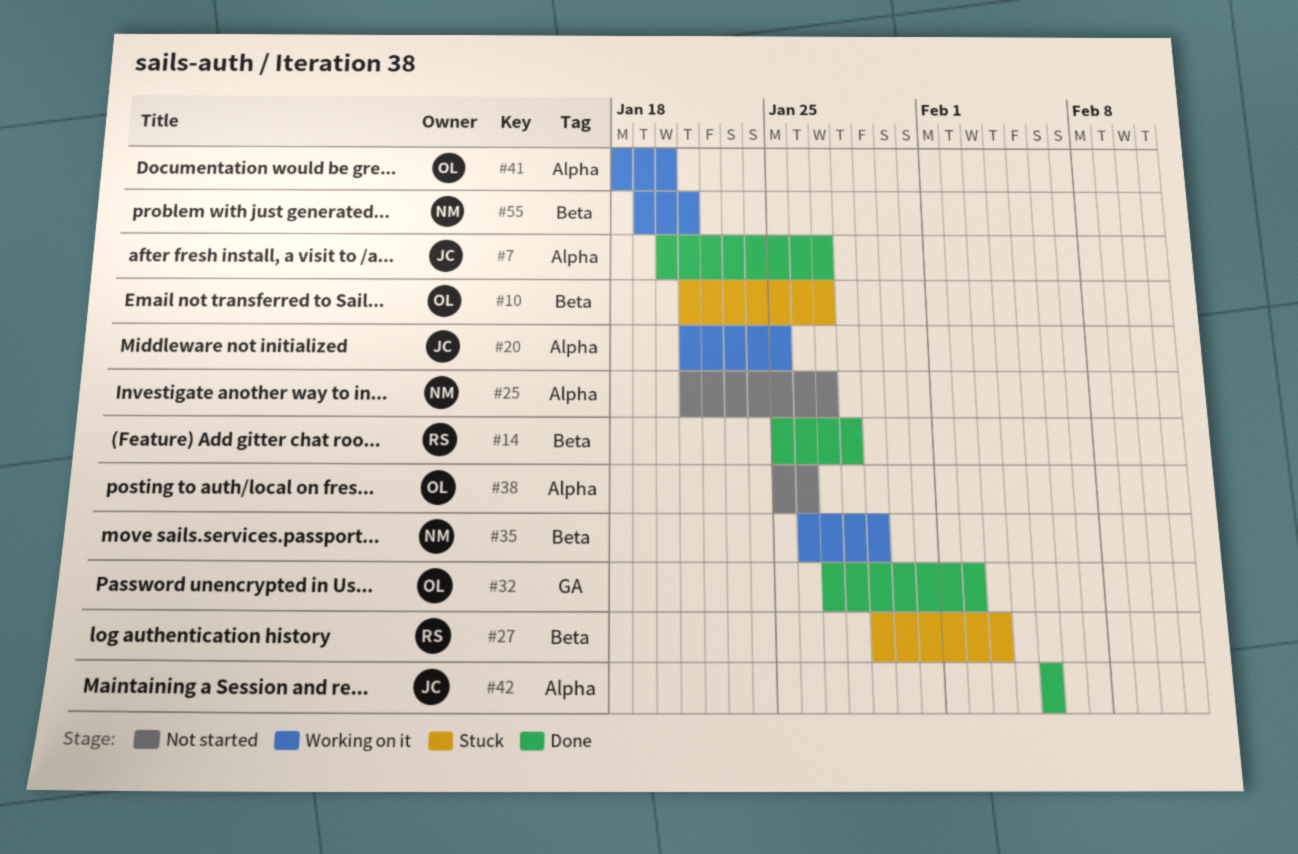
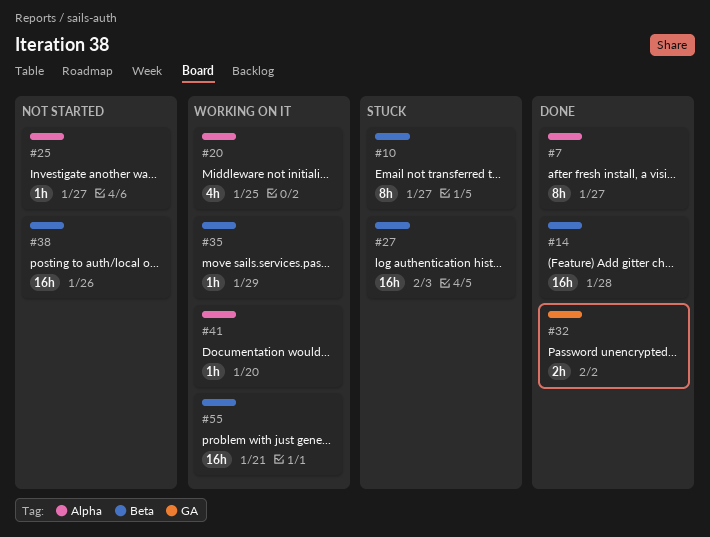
#38, label: Alpha -> Beta
#42: present -> none

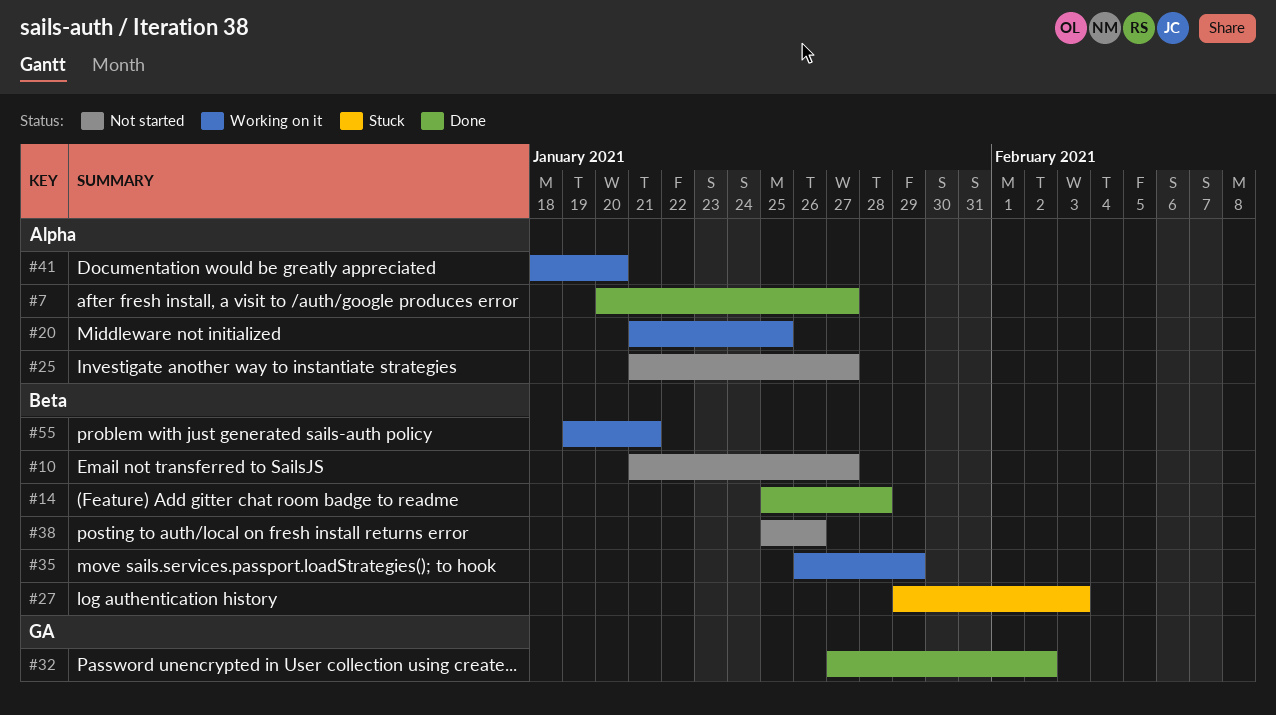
#10, status: Stuck -> Not started

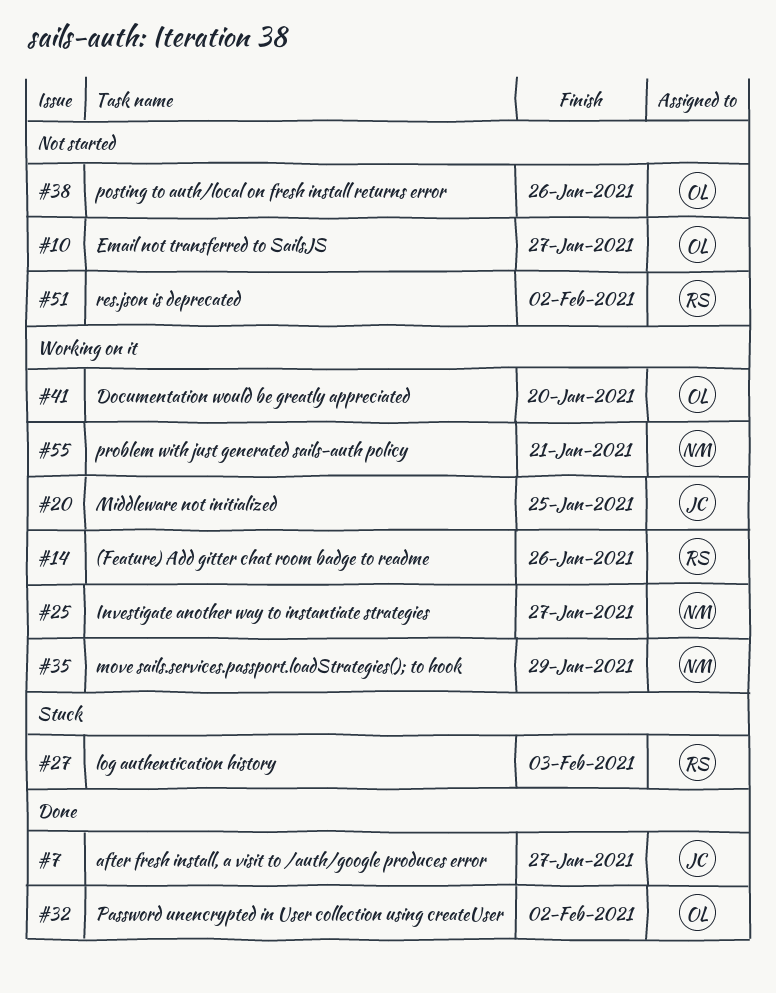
#14, status: Done -> Working on it
#14, due: Jan 28 -> Jan 26
#25, status: Not started -> Working on it
#51: none -> present

